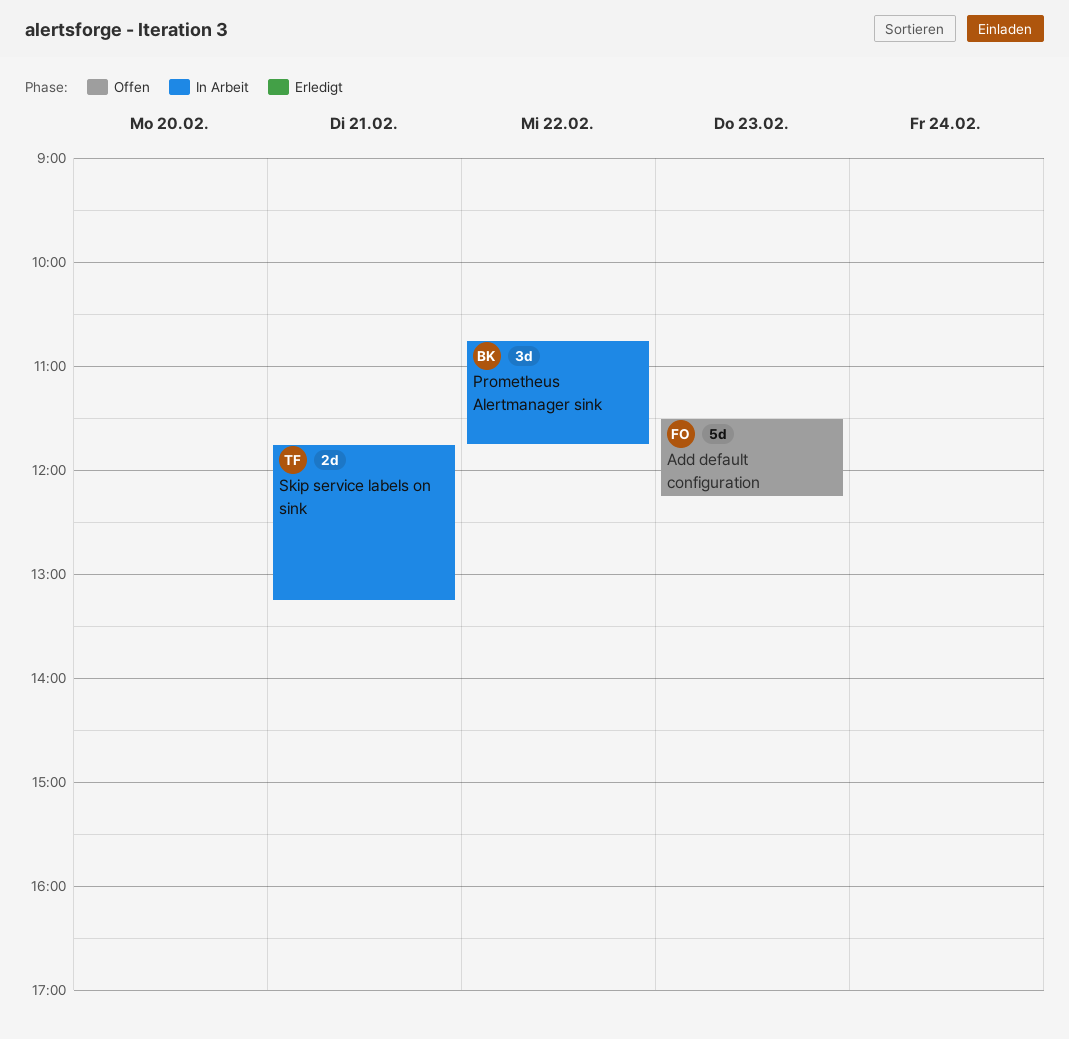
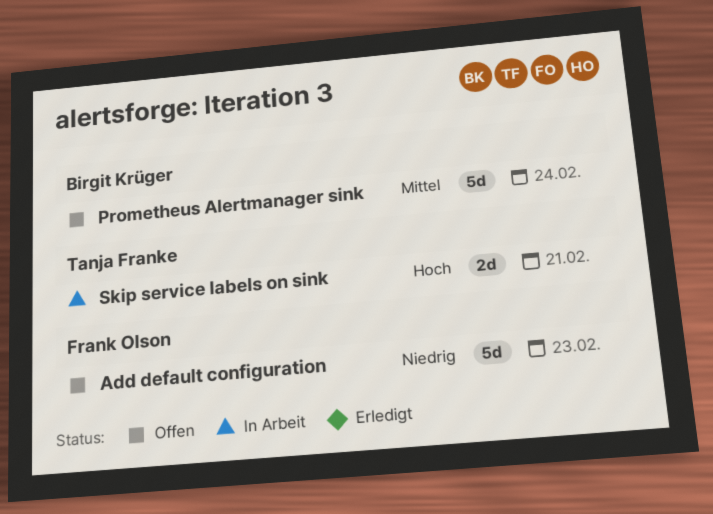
Prometheus Alertmanager sink, status: In Arbeit -> Offen
Prometheus Alertmanager sink, estimate: 3d -> 5d
Prometheus Alertmanager sink, day: Feb 22 -> Feb 24

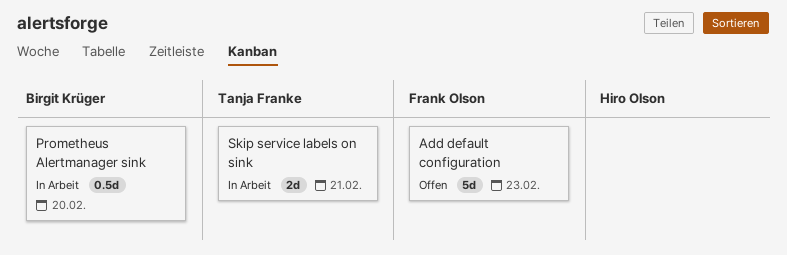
Prometheus Alertmanager sink, status: Offen -> In Arbeit
Prometheus Alertmanager sink, estimate: 5d -> 0.5d
Prometheus Alertmanager sink, day: Feb 24 -> Feb 20

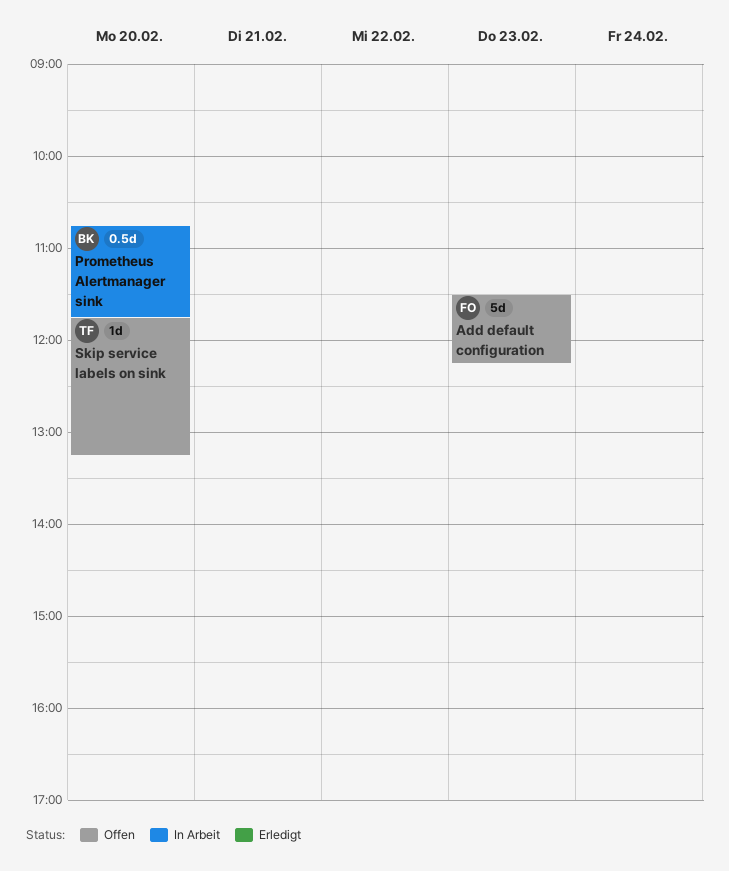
Skip service labels on sink, status: In Arbeit -> Offen
Skip service labels on sink, estimate: 2d -> 1d
Skip service labels on sink, day: Feb 21 -> Feb 20

